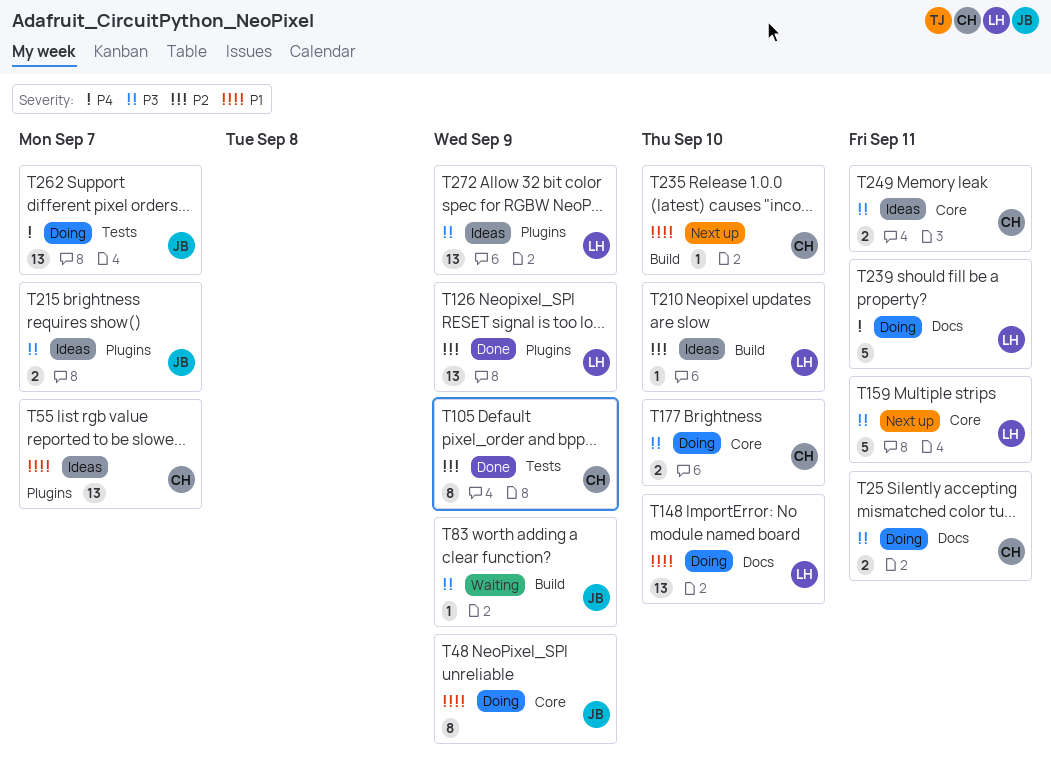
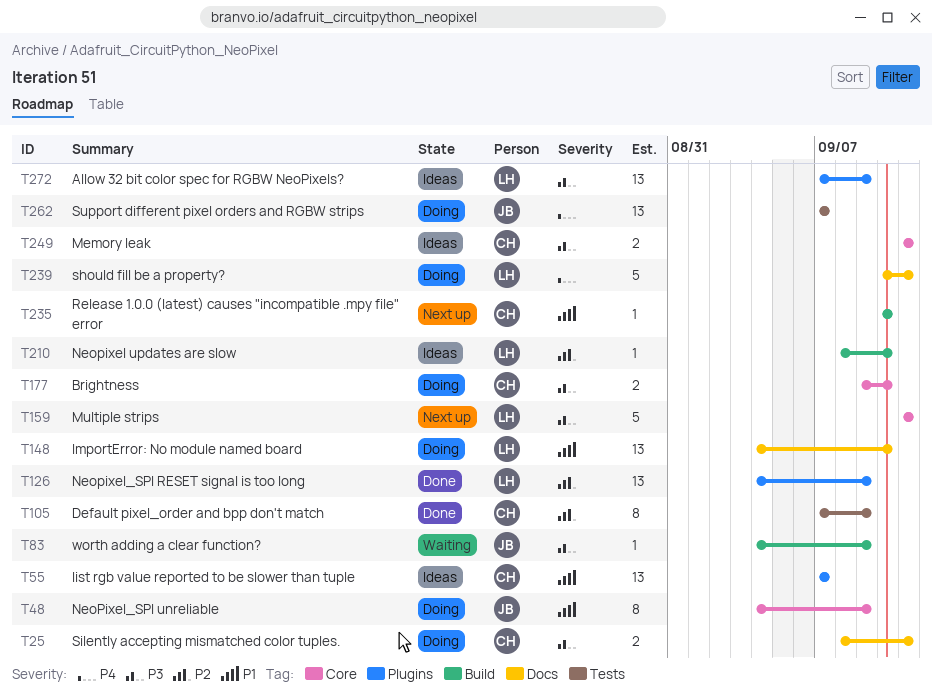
T215: present -> none

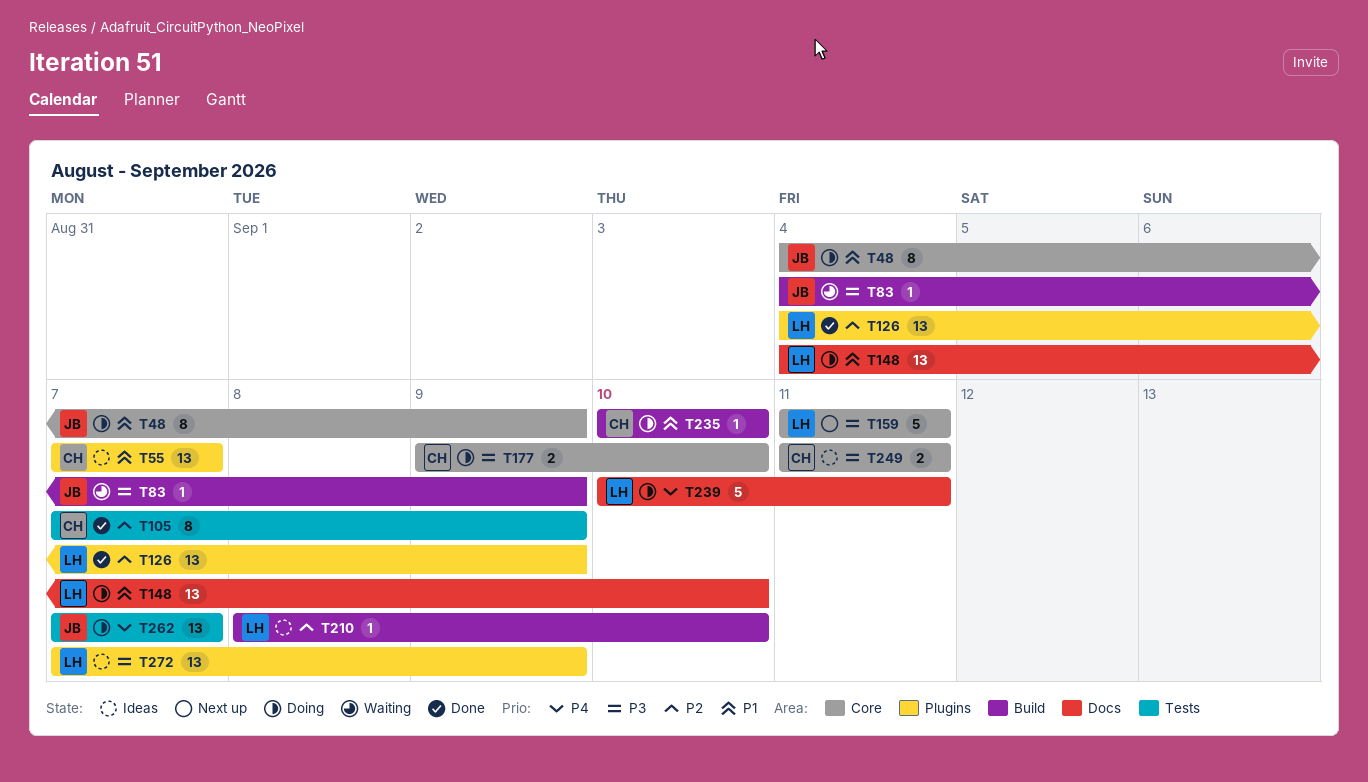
T25: present -> none
T235, status: Next up -> Doing

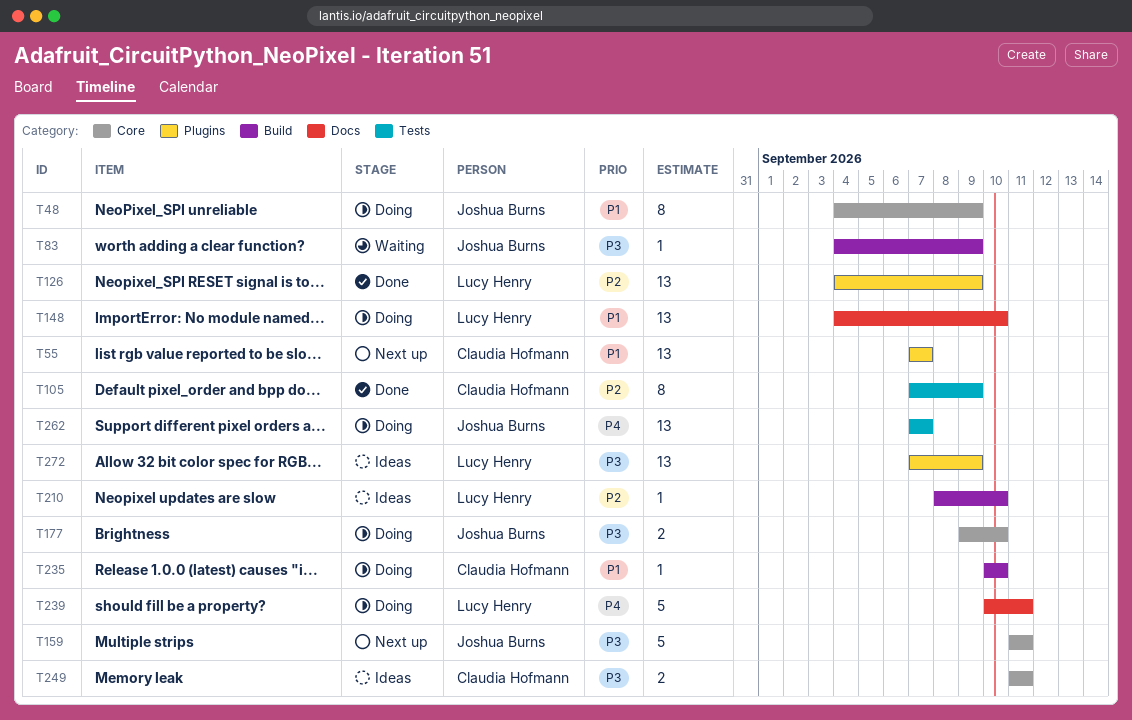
T55, status: Ideas -> Next up
T159, owner: Lucy Henry -> Joshua Burns
T177, owner: Claudia Hofmann -> Joshua Burns

